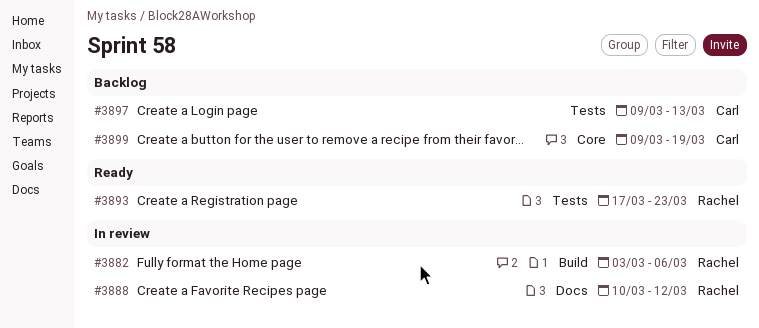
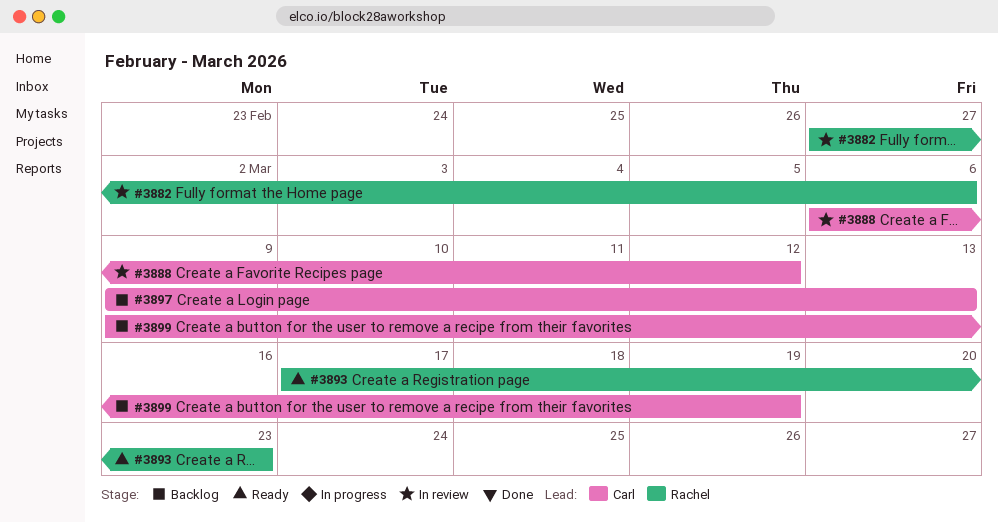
#3882, start: Mar 3 -> Feb 27
#3888, owner: Rachel -> Carl
#3888, start: Mar 10 -> Mar 6

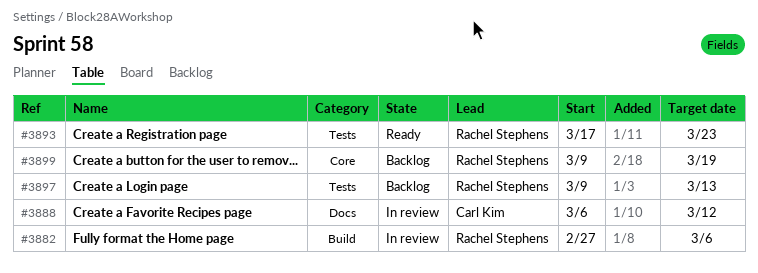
#3897, owner: Carl Kim -> Rachel Stephens
#3899, owner: Carl Kim -> Rachel Stephens

